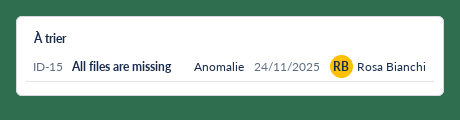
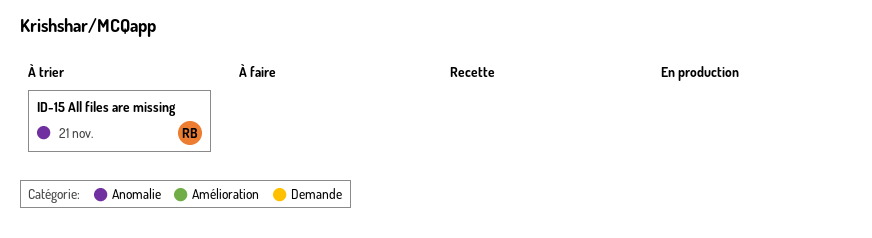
ID-15, due: Nov 24 -> Nov 21

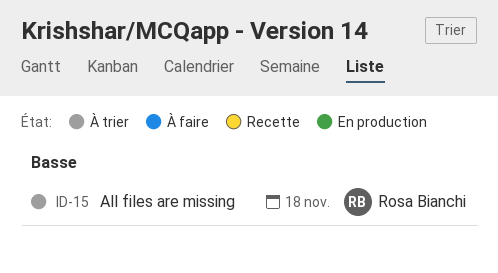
ID-15, due: Nov 21 -> Nov 18

